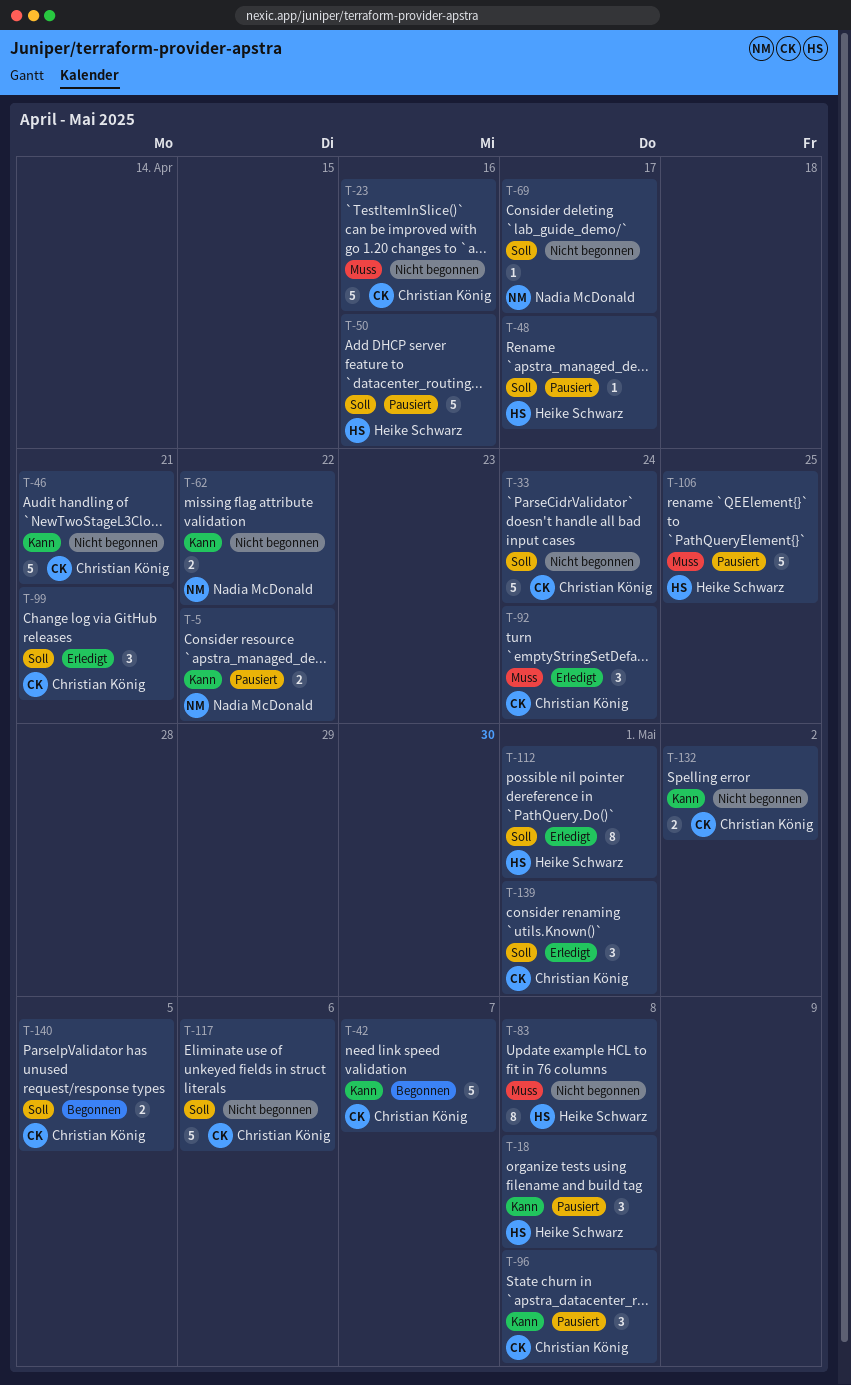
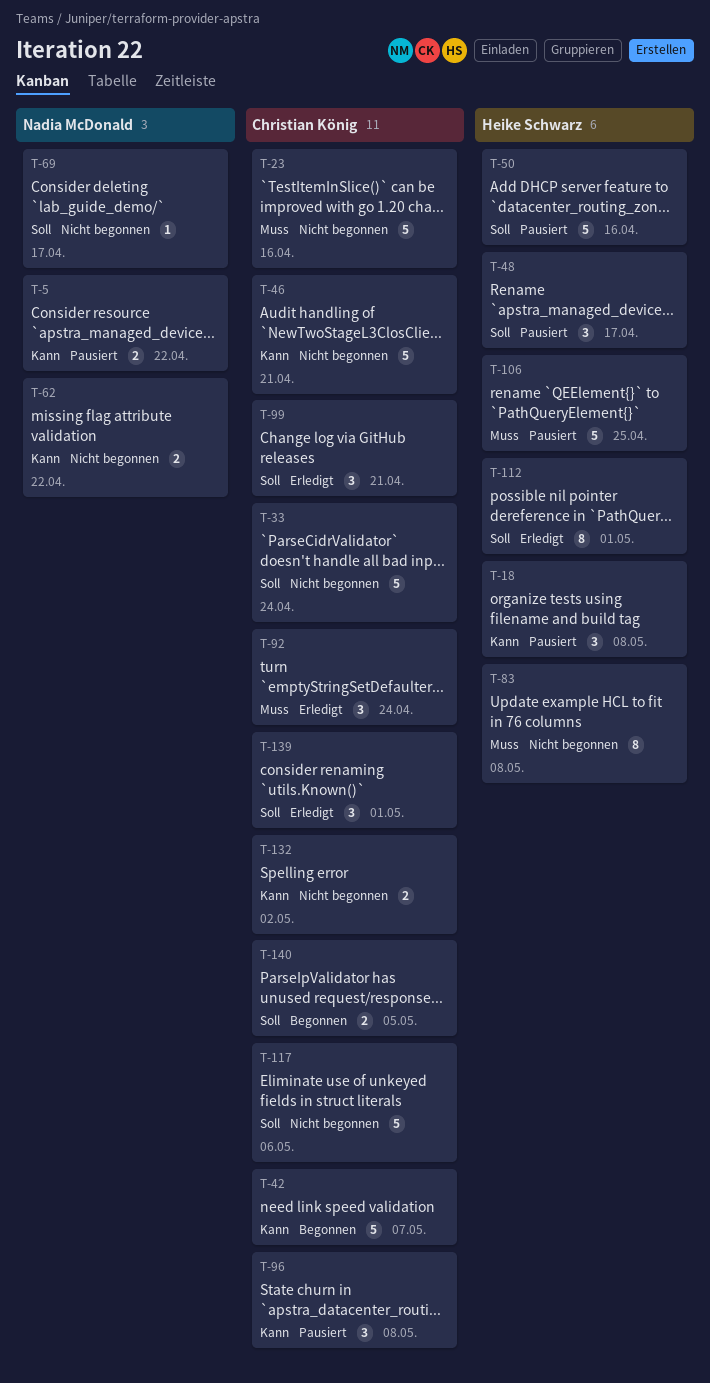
T-48, estimate: 1 -> 3

